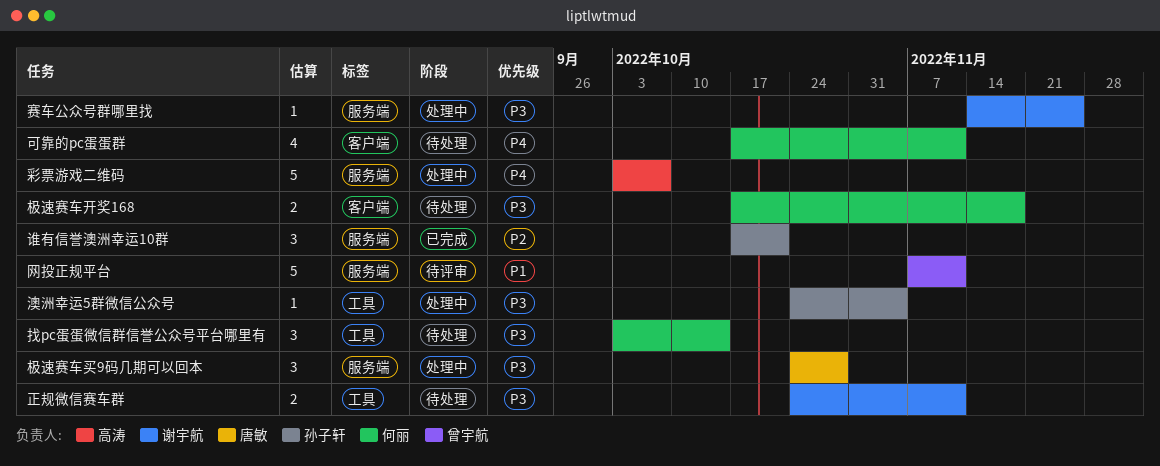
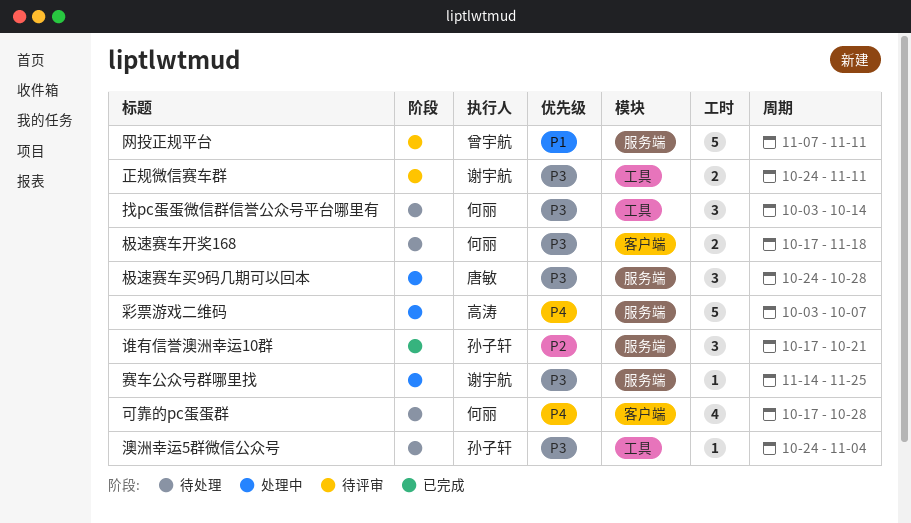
可靠的pc蛋蛋群, due: Nov 11 -> Oct 28
正规微信赛车群, status: 待处理 -> 待评审
澳洲幸运5群微信公众号, status: 处理中 -> 待处理

